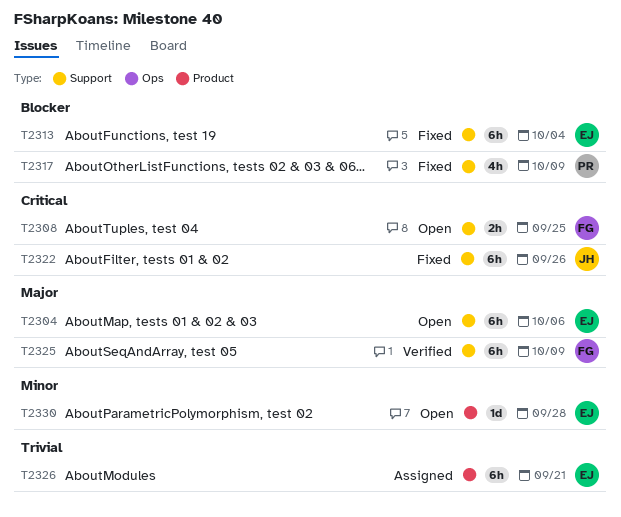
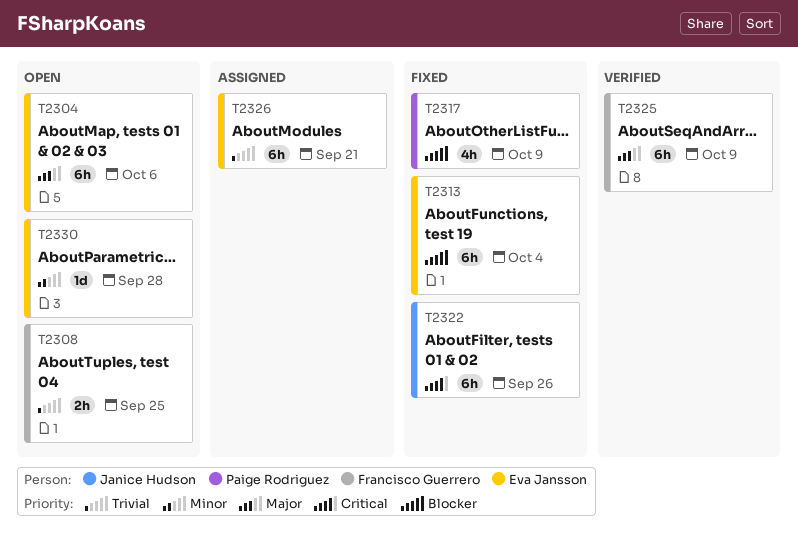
T2308, priority: Critical -> Trivial

